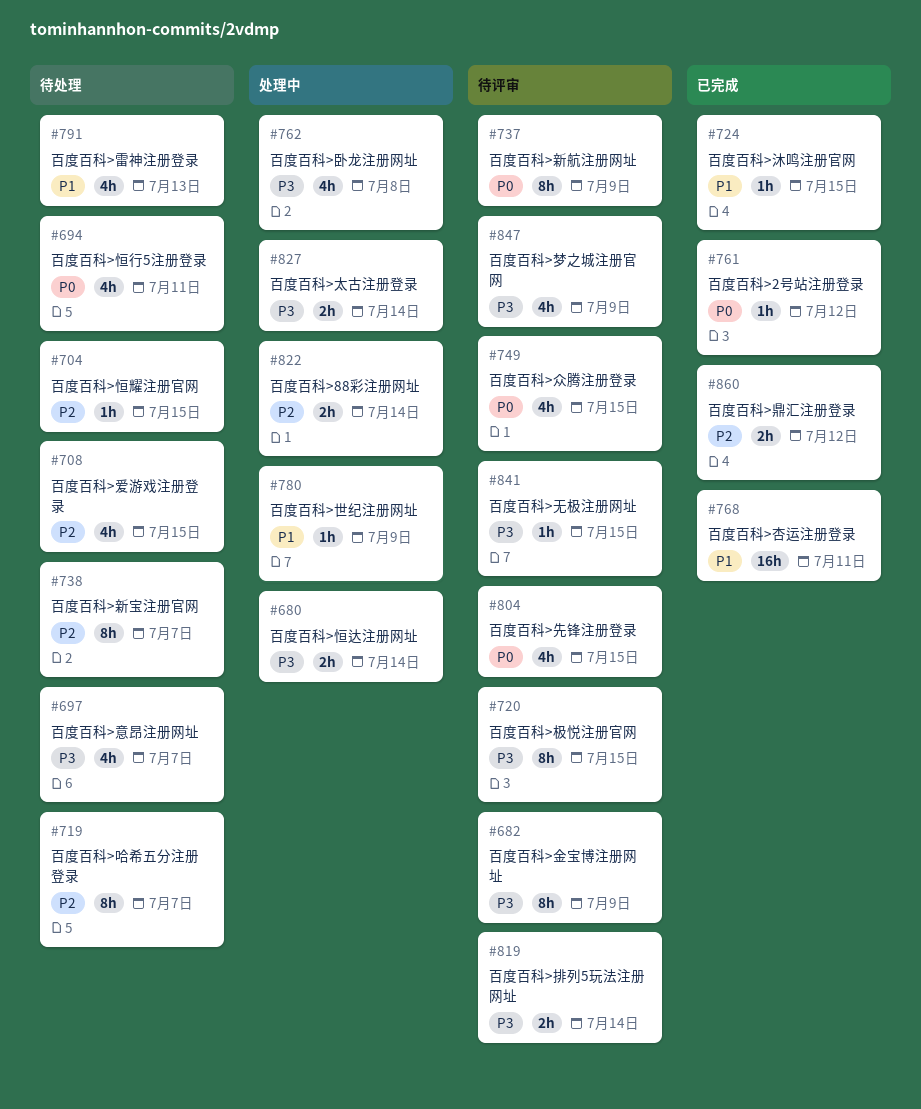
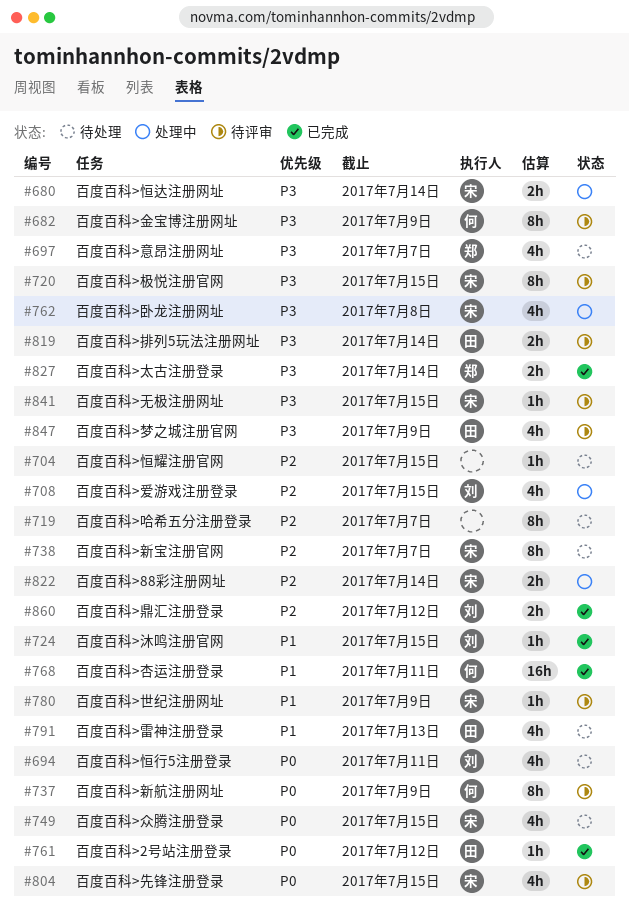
#708, status: 待处理 -> 处理中
#749, status: 待评审 -> 待处理
#780, status: 处理中 -> 待评审
#827, status: 处理中 -> 已完成

